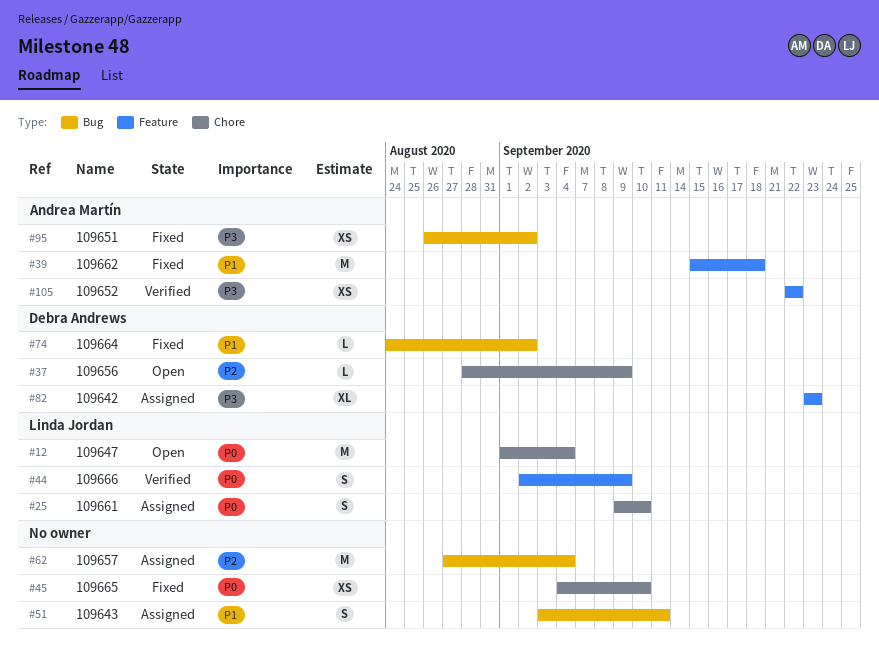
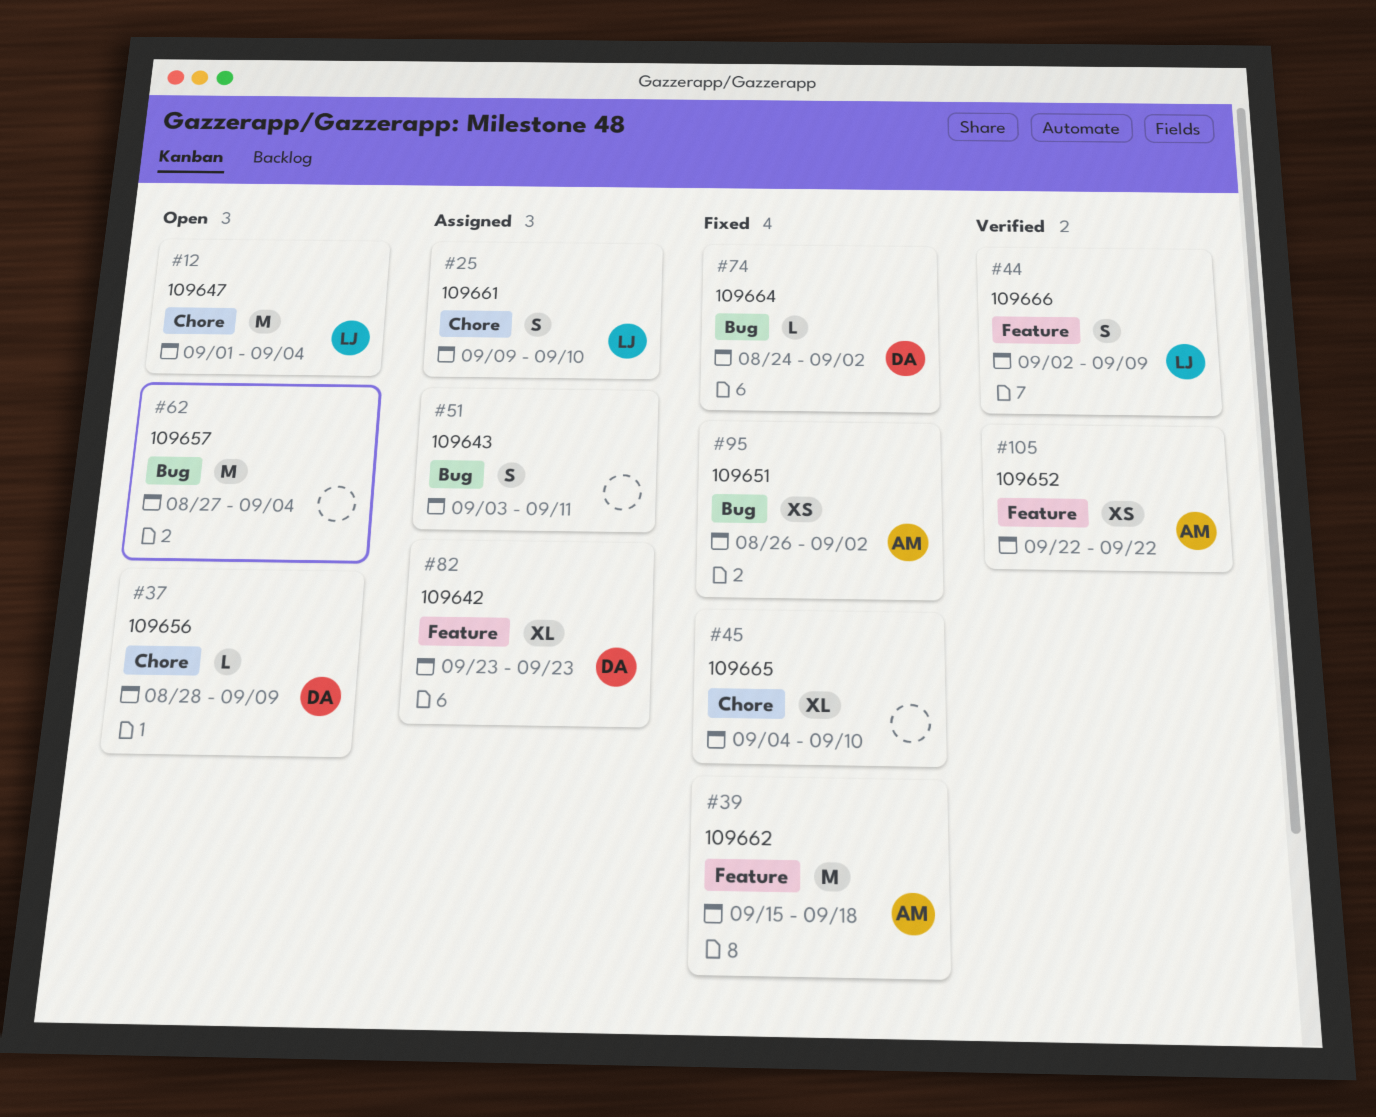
#45, estimate: XS -> XL
#62, status: Assigned -> Open

